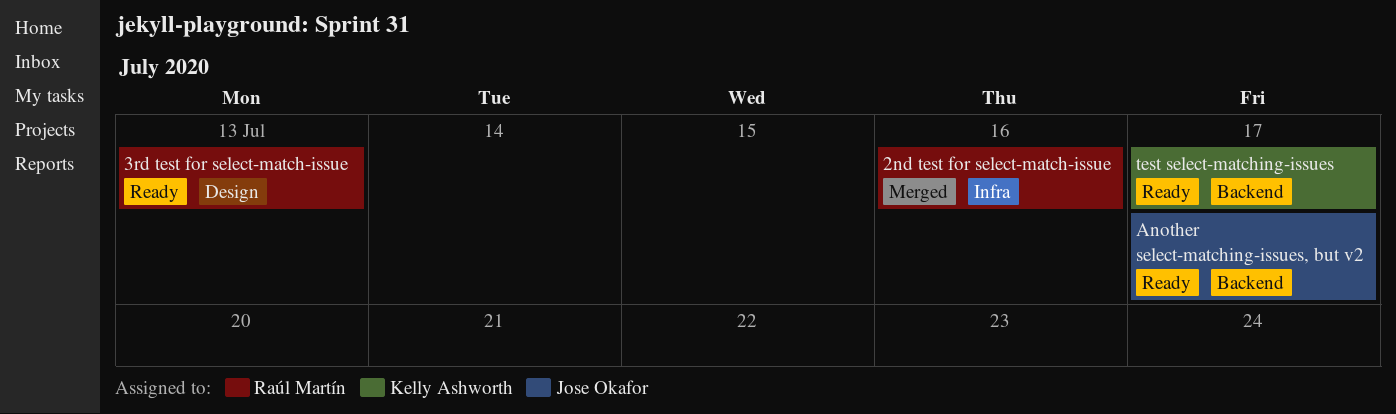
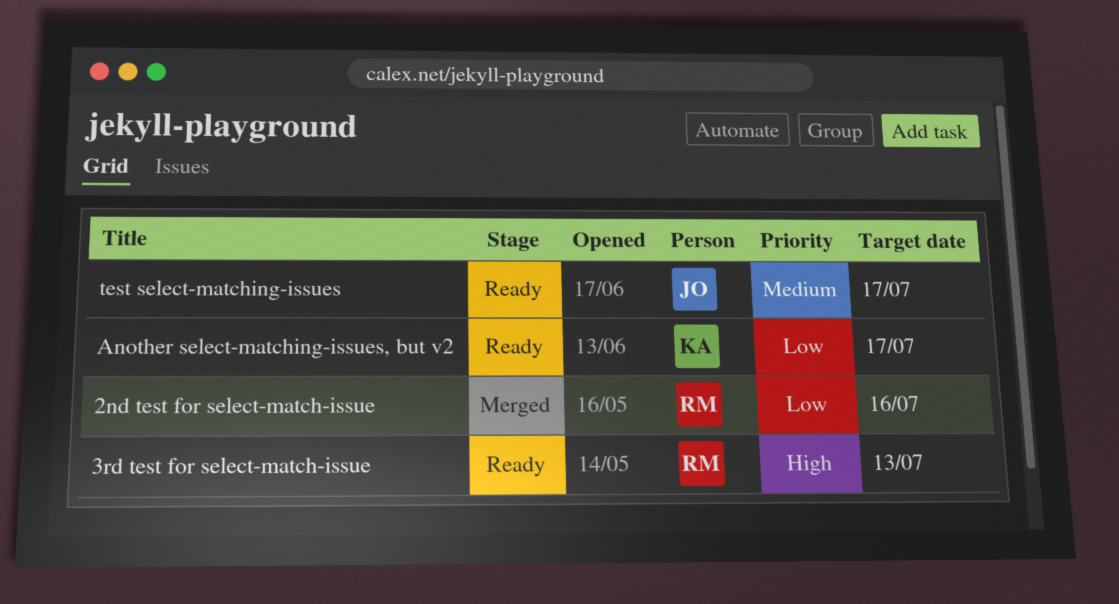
Another select-matching-issues, but v2, owner: Jose Okafor -> Kelly Ashworth
test select-matching-issues, owner: Kelly Ashworth -> Jose Okafor

